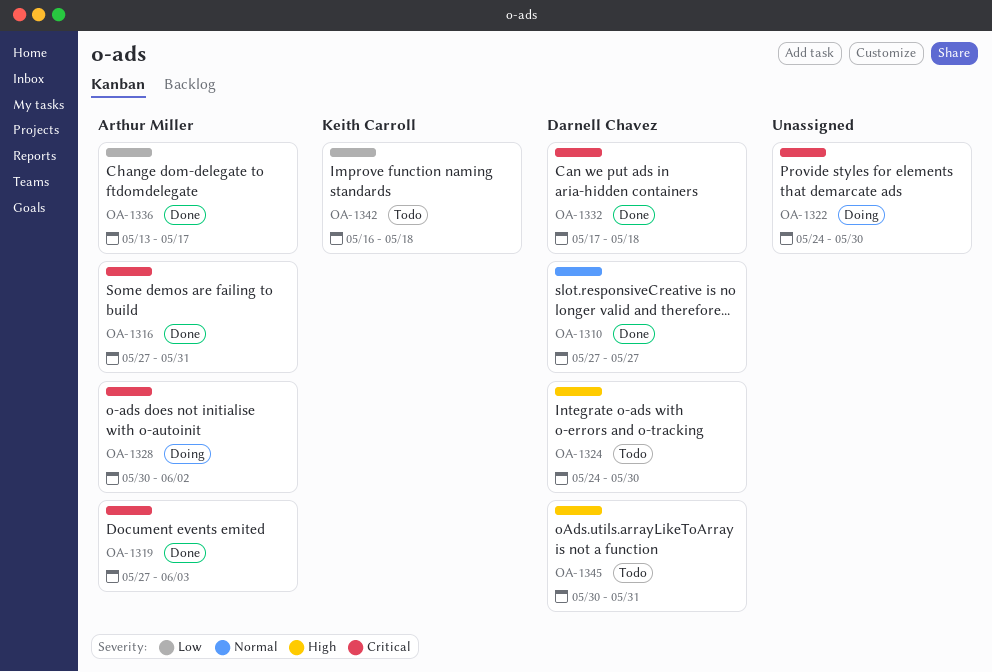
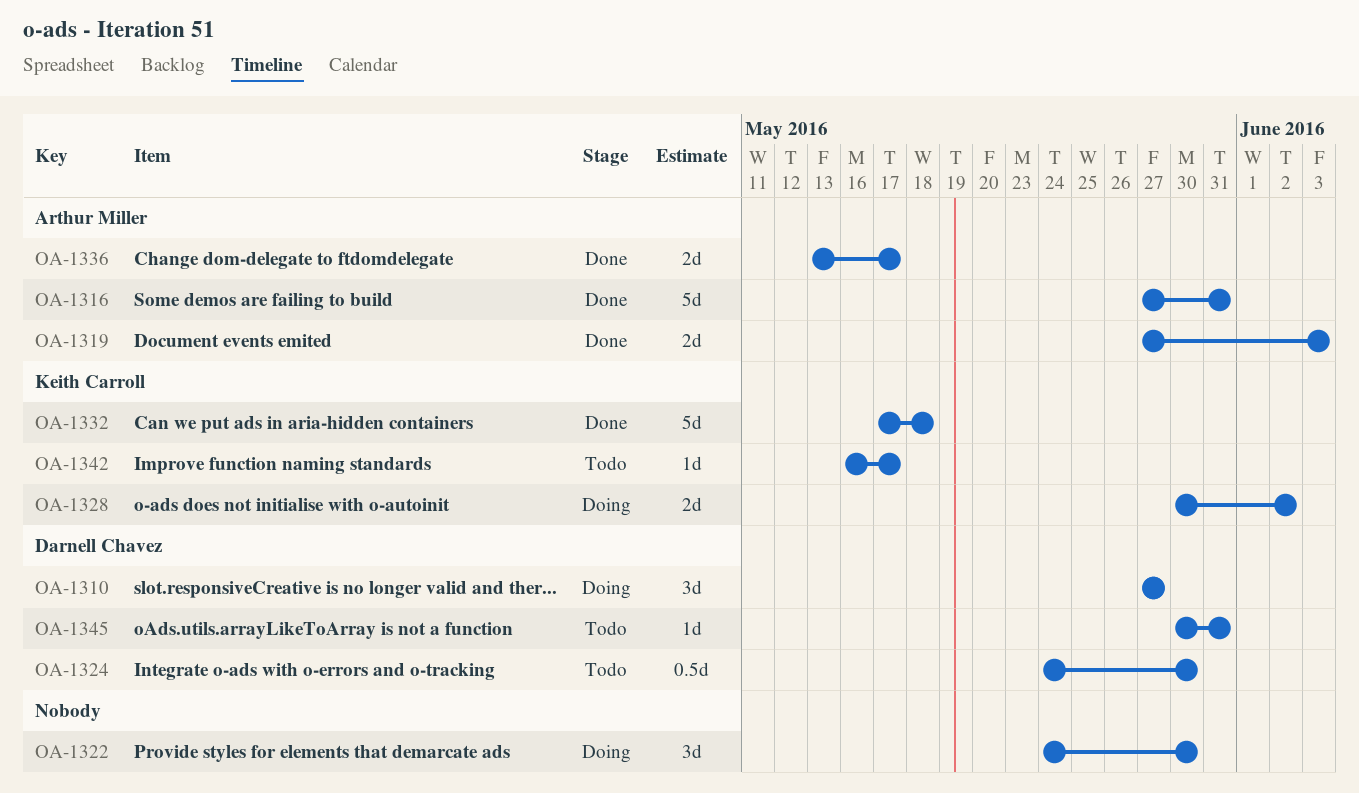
OA-1310, status: Done -> Doing
OA-1328, owner: Arthur Miller -> Keith Carroll
OA-1332, owner: Darnell Chavez -> Keith Carroll
OA-1342, due: May 18 -> May 17

